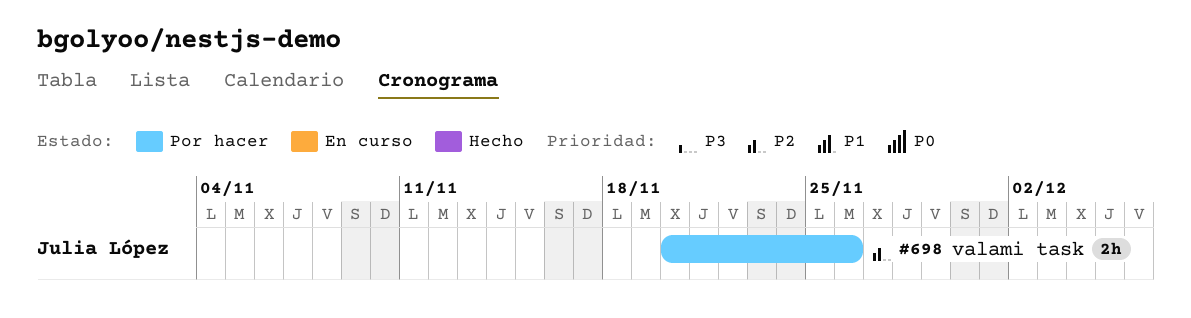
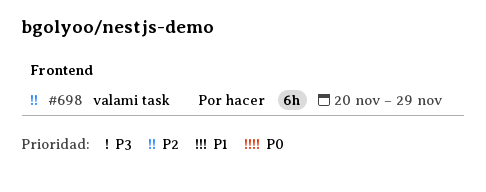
#698, estimate: 2h -> 6h
#698, due: Nov 26 -> Nov 29

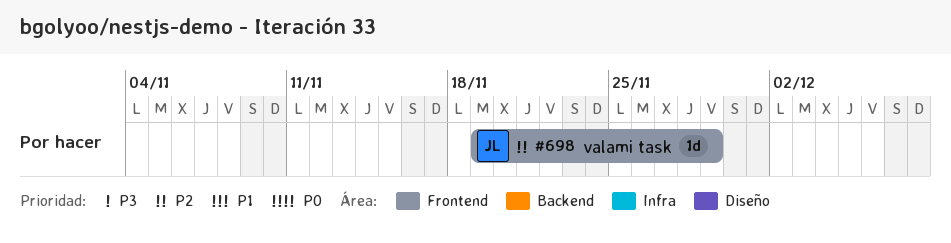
#698, estimate: 6h -> 1d
#698, start: Nov 20 -> Nov 19

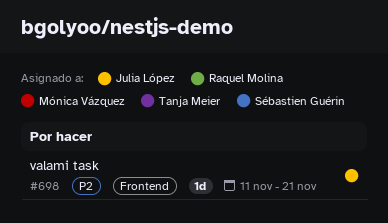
#698, start: Nov 19 -> Nov 11
#698, due: Nov 29 -> Nov 21

